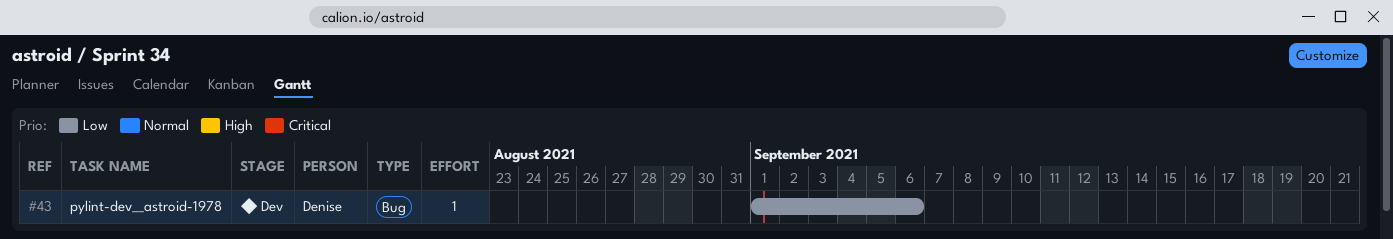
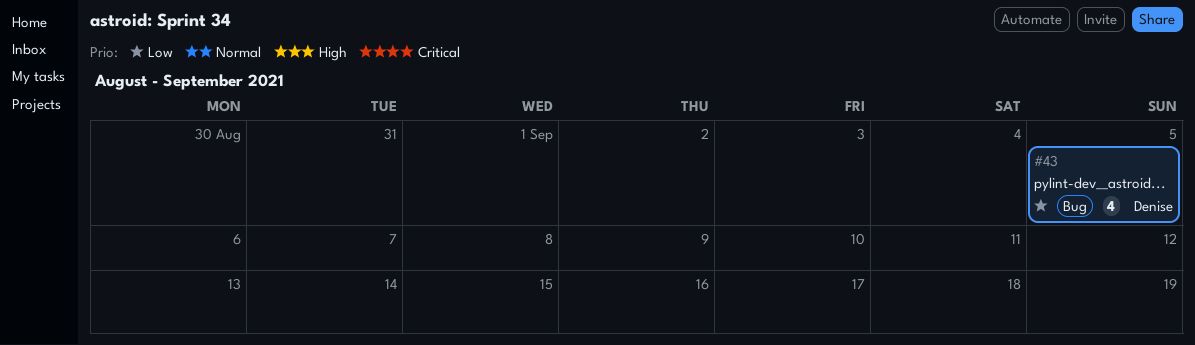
#43, estimate: 1 -> 4
#43, due: Sep 6 -> Sep 5

